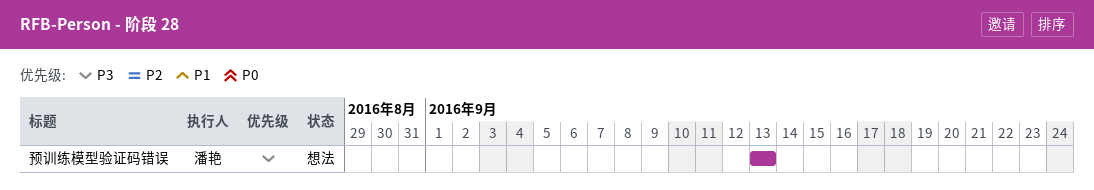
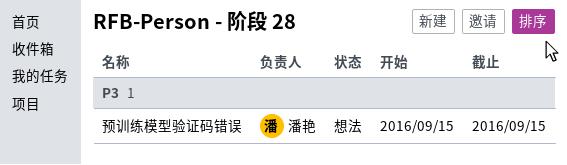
预训练模型验证码错误, start: Sep 13 -> Sep 15
预训练模型验证码错误, due: Sep 13 -> Sep 15

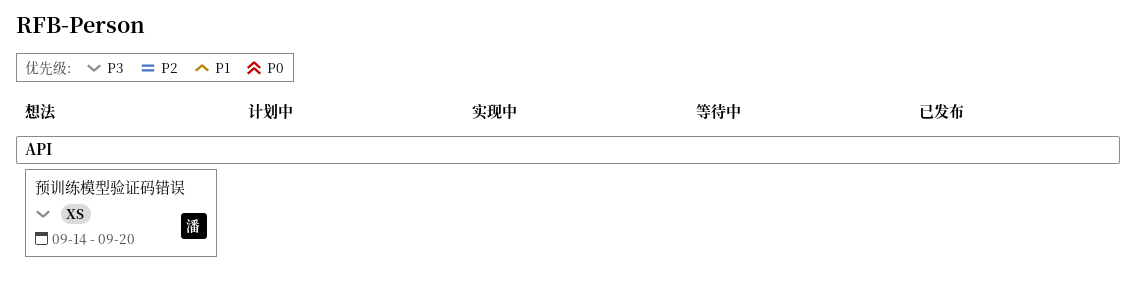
预训练模型验证码错误, start: Sep 15 -> Sep 14
预训练模型验证码错误, due: Sep 15 -> Sep 20

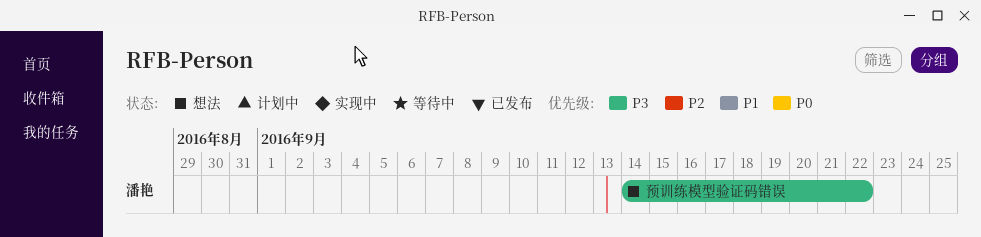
预训练模型验证码错误, due: Sep 20 -> Sep 22

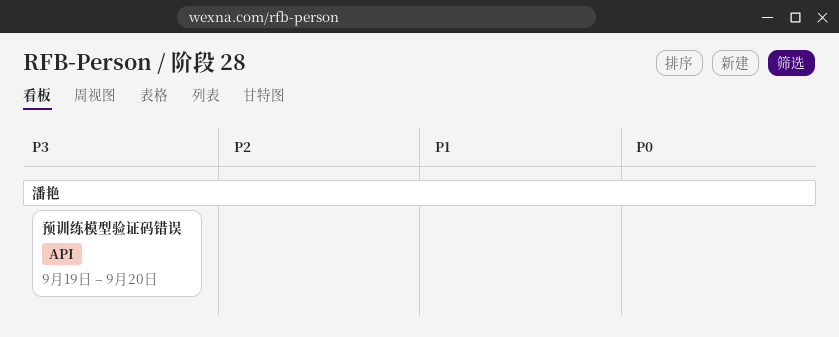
预训练模型验证码错误, start: Sep 14 -> Sep 19
预训练模型验证码错误, due: Sep 22 -> Sep 20

